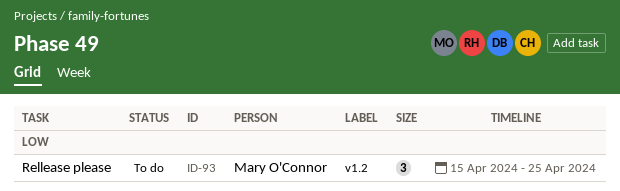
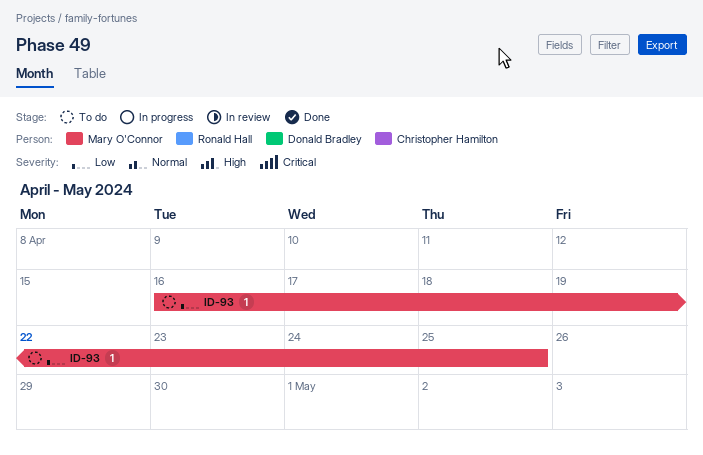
ID-93, estimate: 3 -> 1
ID-93, start: Apr 15 -> Apr 16

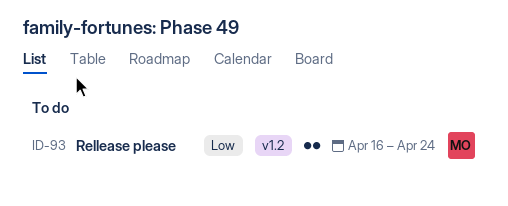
ID-93, estimate: 1 -> 2
ID-93, due: Apr 25 -> Apr 24

